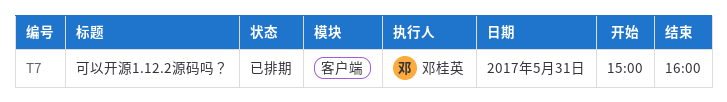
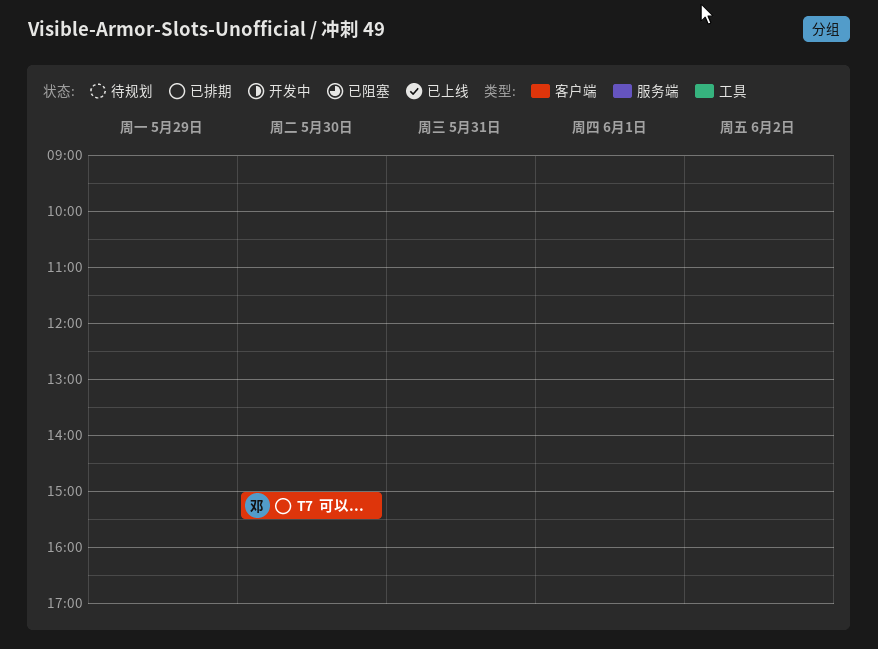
T7, day: May 31 -> May 30
T7, ends: 16:00 -> 15:30

